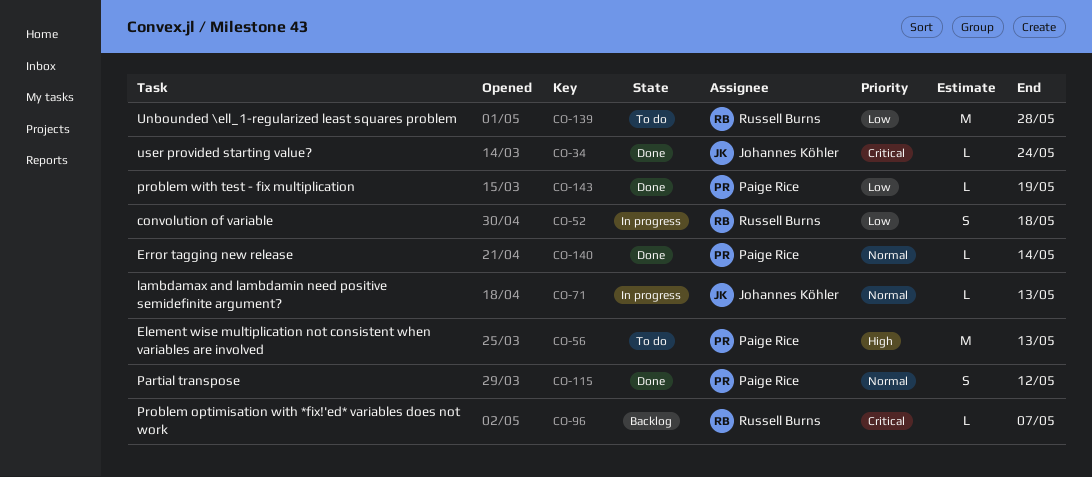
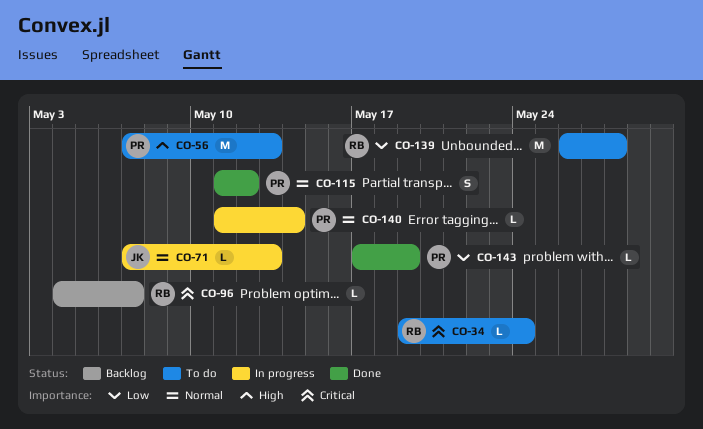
CO-34, status: Done -> To do
CO-34, owner: Johannes Köhler -> Russell Burns
CO-52: present -> none
CO-140, status: Done -> In progress

